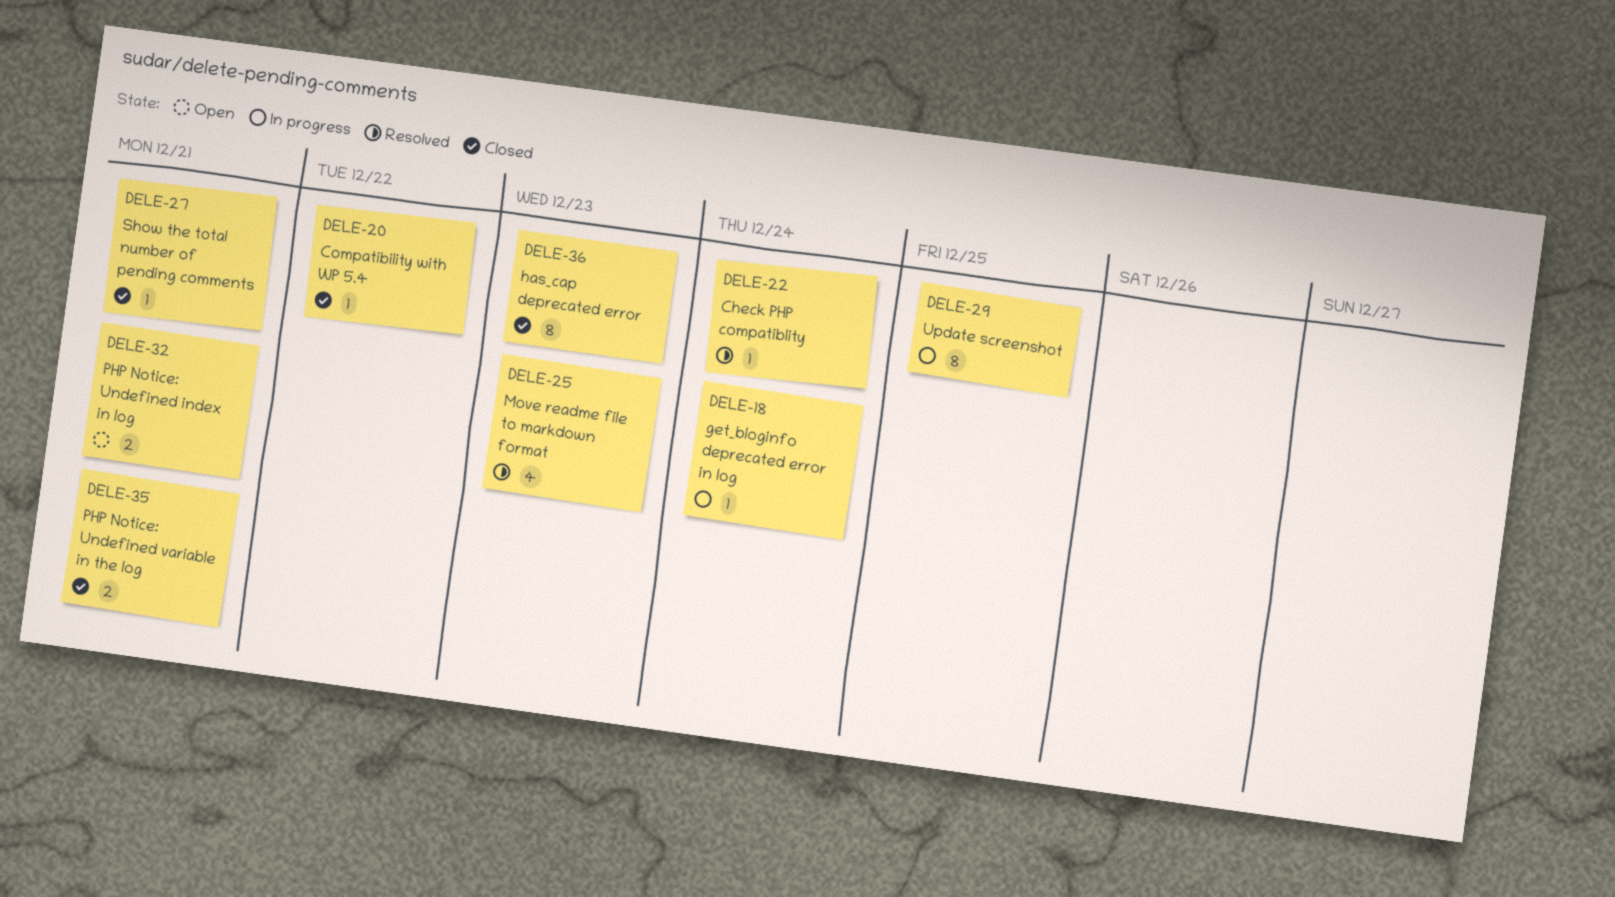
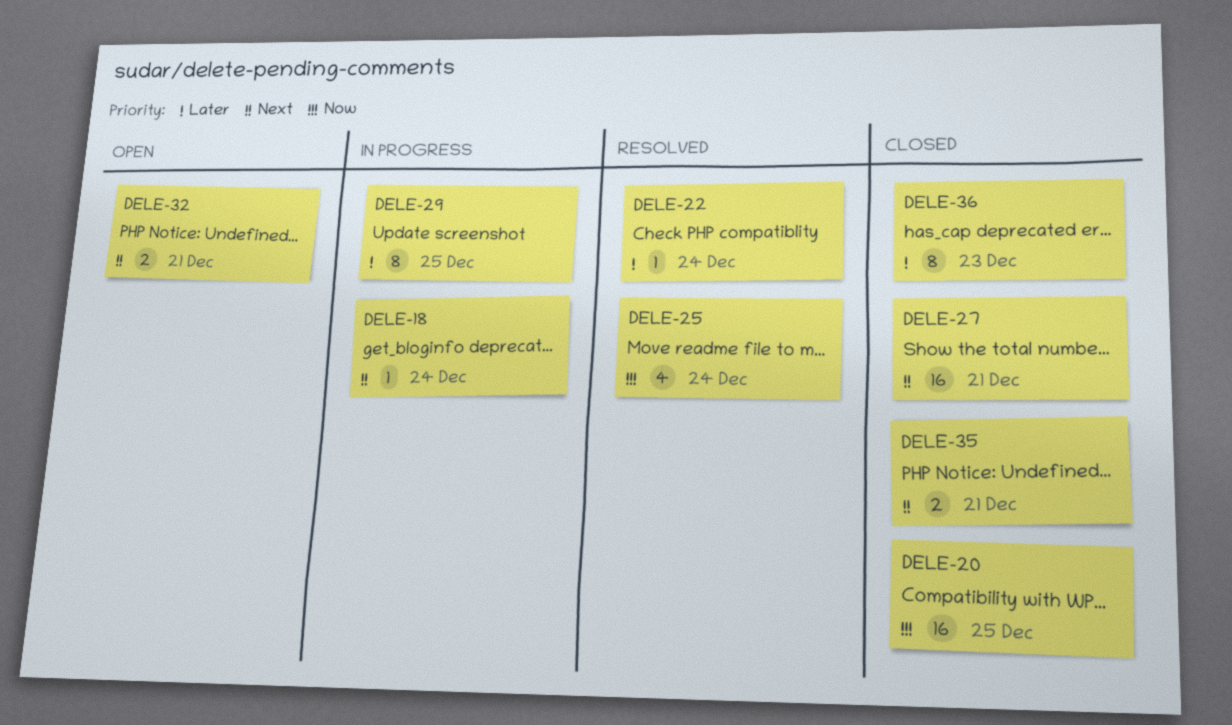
DELE-20, estimate: 1 -> 16
DELE-20, due: Dec 22 -> Dec 25
DELE-25, due: Dec 23 -> Dec 24
DELE-27, estimate: 1 -> 16

